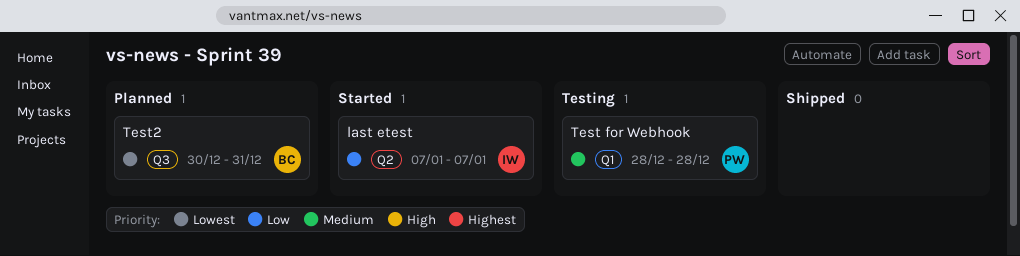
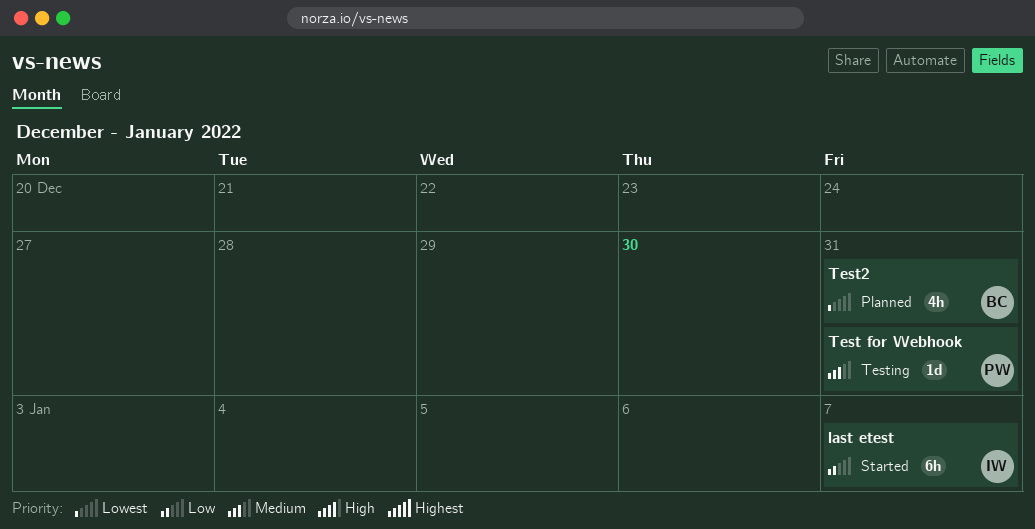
Test for Webhook, due: Dec 28 -> Dec 31

